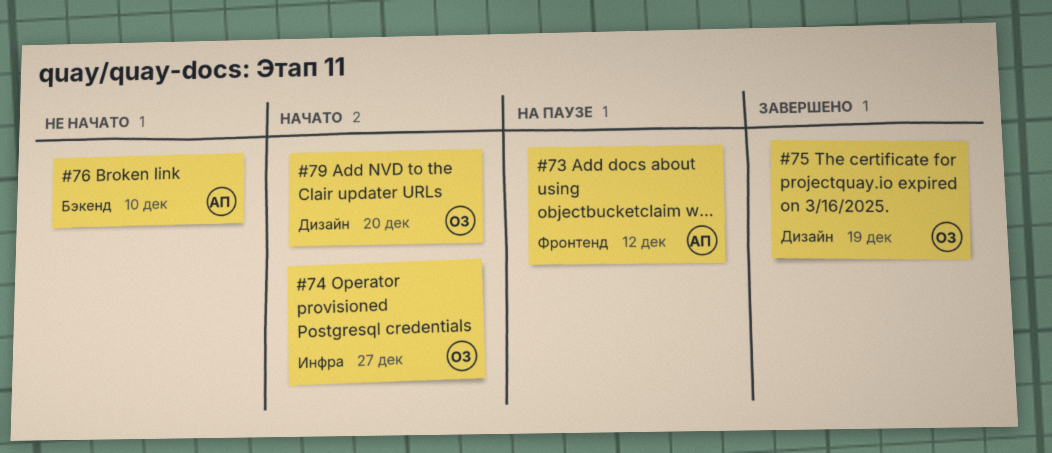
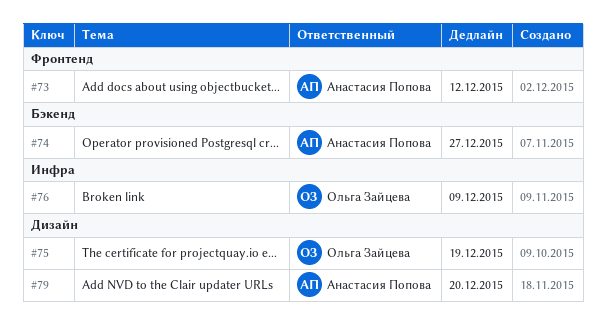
#74, owner: Ольга Зайцева -> Анастасия Попова
#74, label: Инфра -> Бэкенд
#76, owner: Анастасия Попова -> Ольга Зайцева
#76, label: Бэкенд -> Инфра
#76, due: Dec 10 -> Dec 9
#79, owner: Ольга Зайцева -> Анастасия Попова

